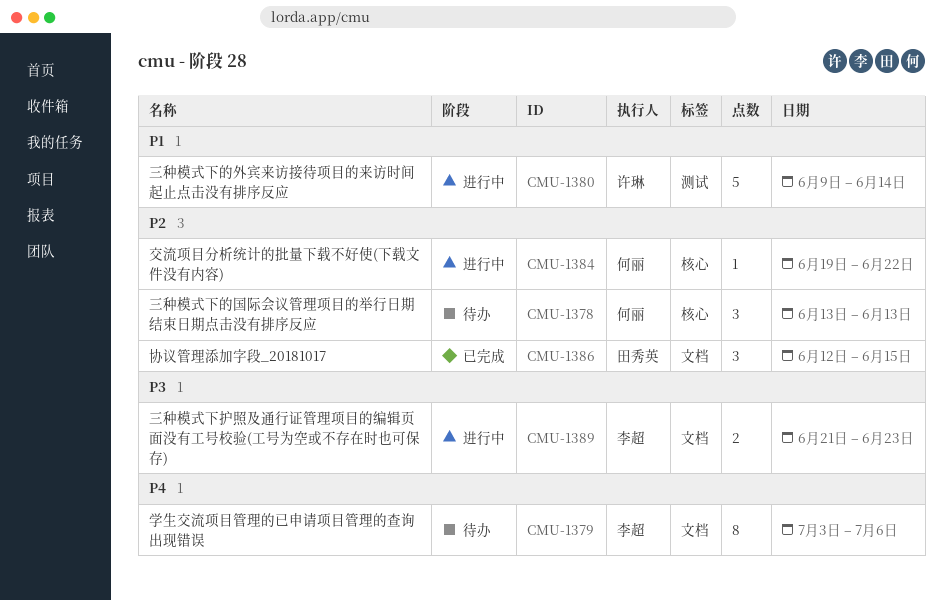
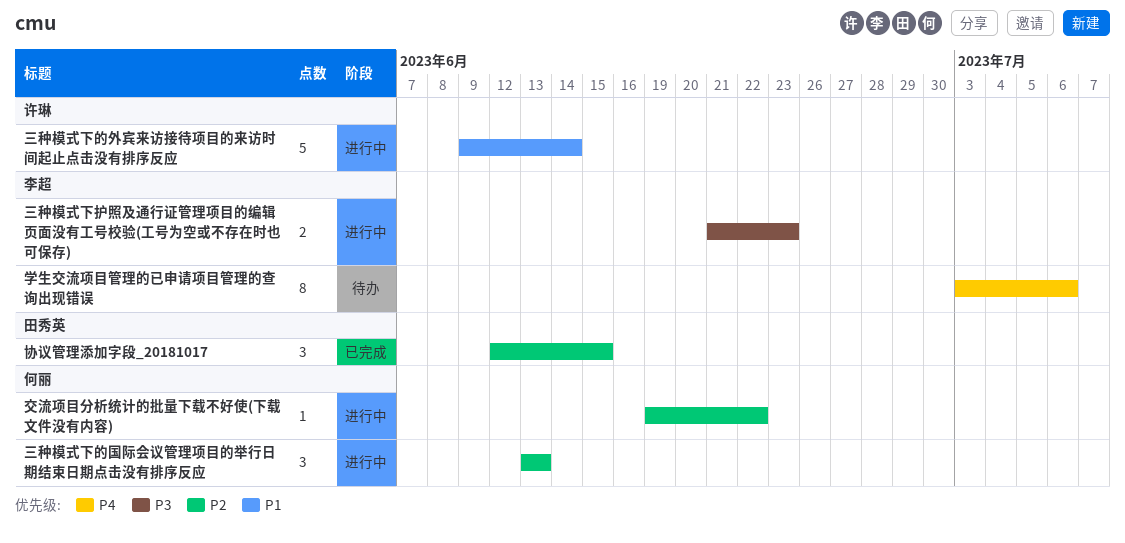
三种模式下的国际会议管理项目的举行日期结束日期点击没有排序反应, status: 待办 -> 进行中

